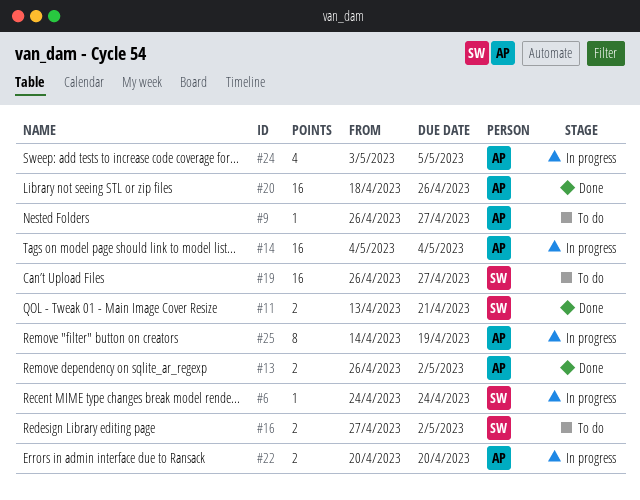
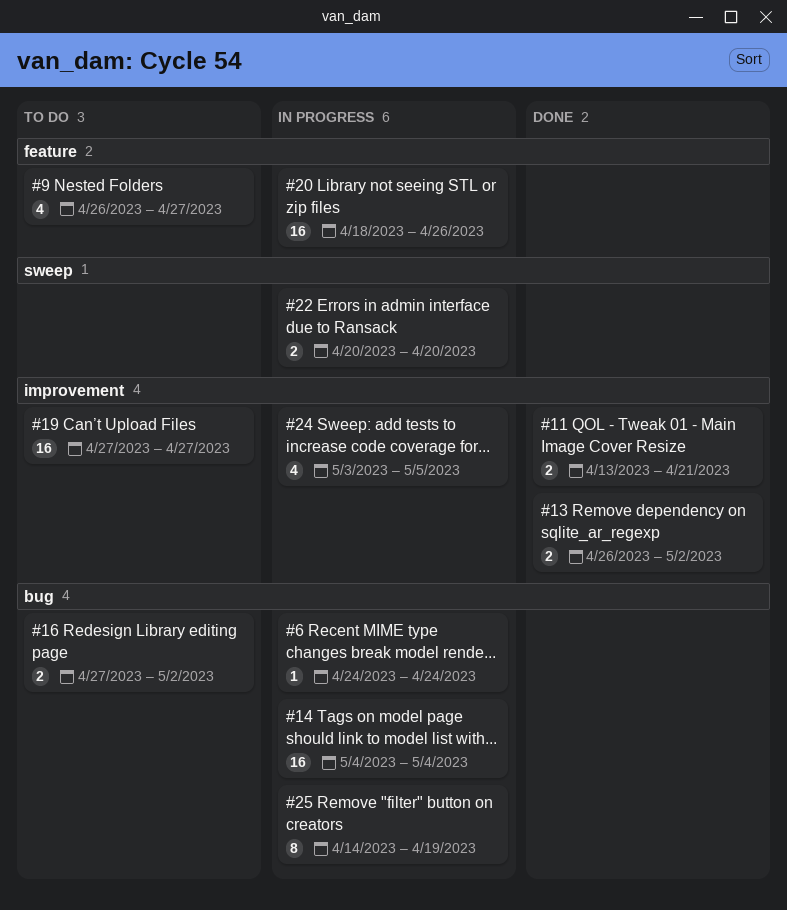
#9, estimate: 1 -> 4
#19, start: Apr 26 -> Apr 27
#20, status: Done -> In progress

